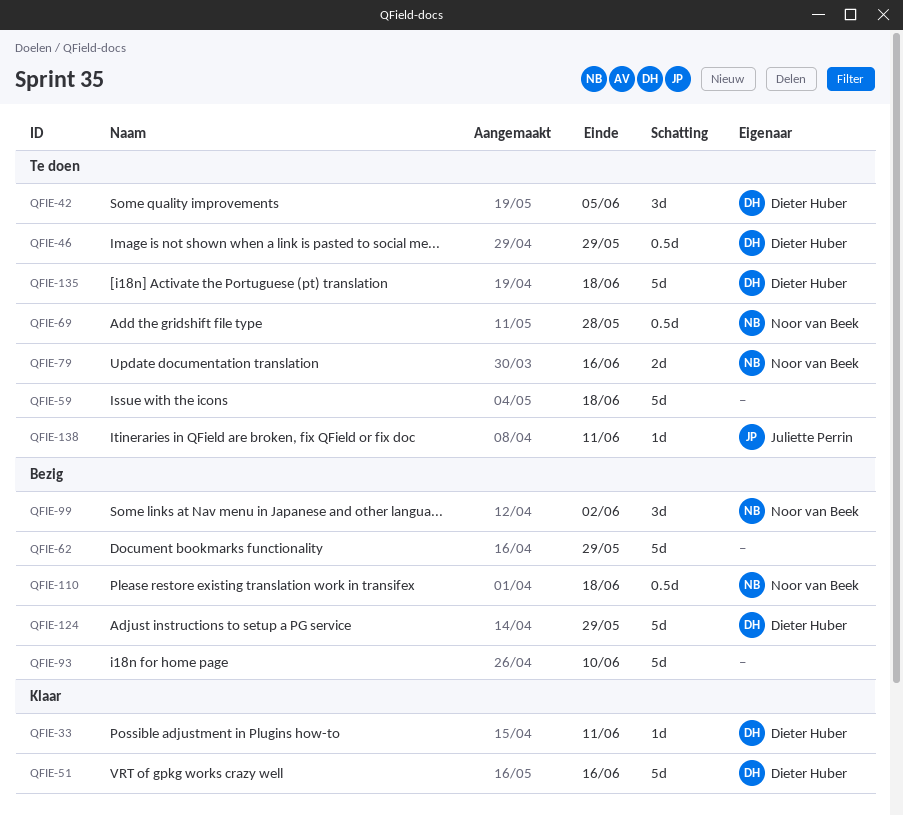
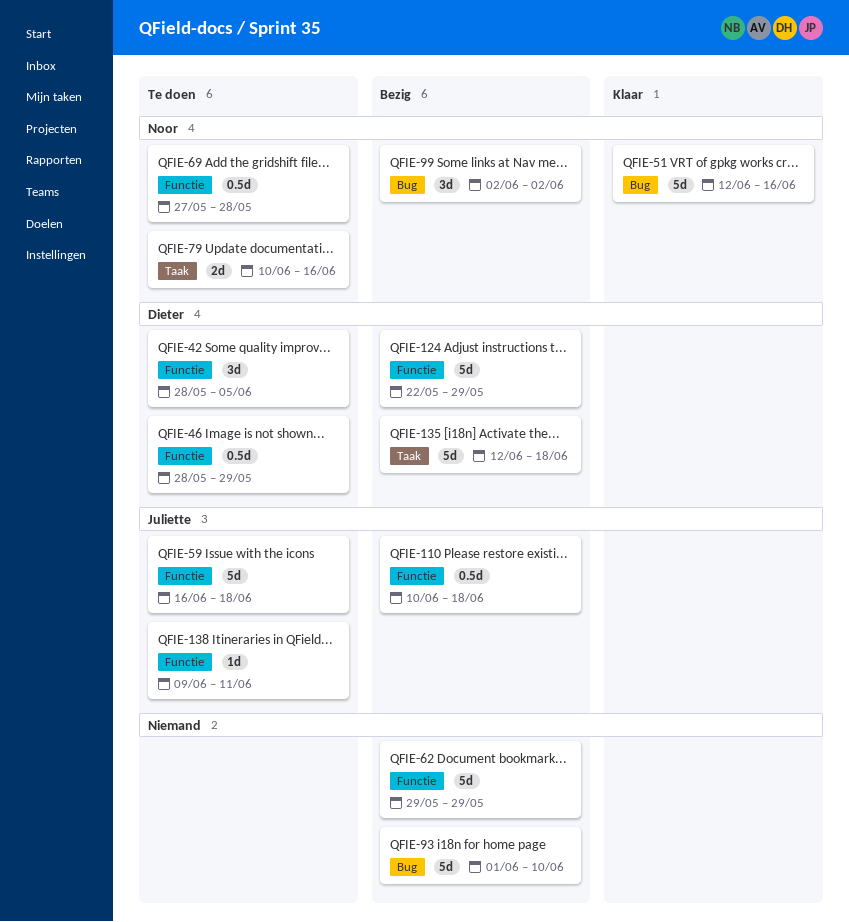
QFIE-33: present -> none
QFIE-51, owner: Dieter Huber -> Noor van Beek
QFIE-59, owner: none -> Juliette Perrin
QFIE-110, owner: Noor van Beek -> Juliette Perrin
QFIE-135, status: Te doen -> Bezig

